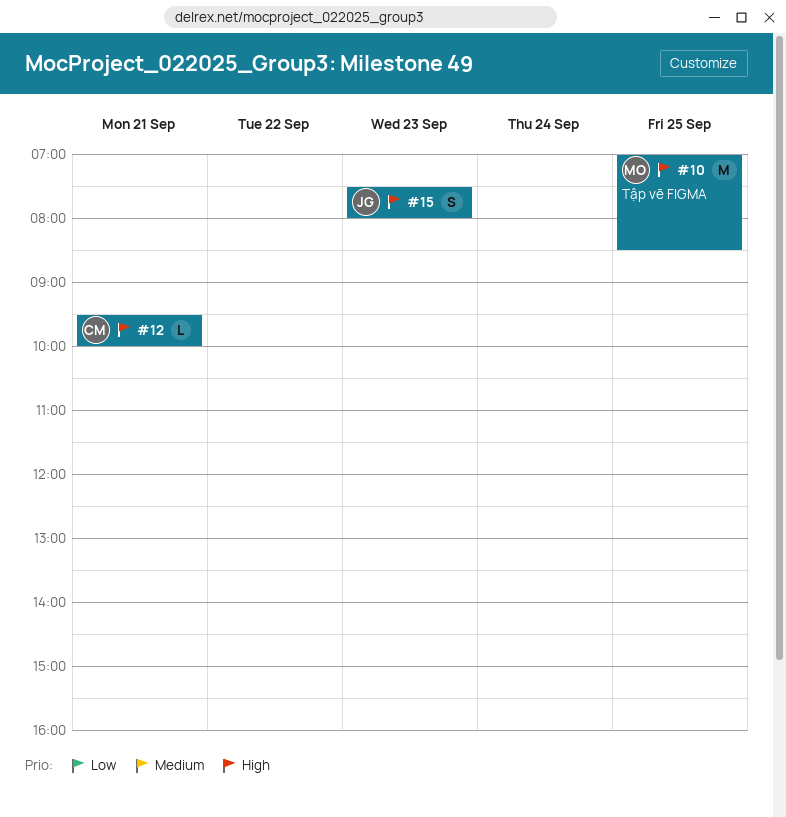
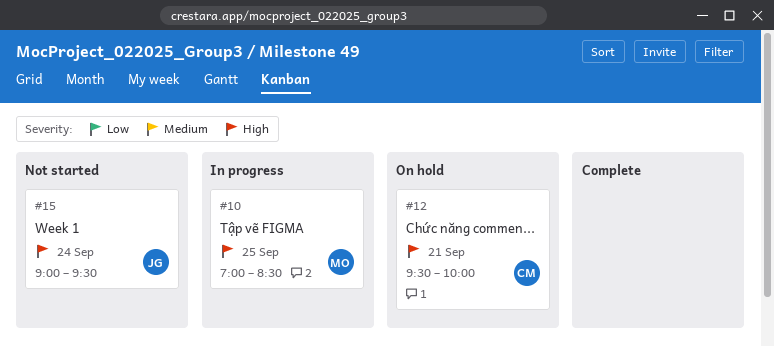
#15, day: Sep 23 -> Sep 24
#15, begins: 07:30 -> 09:00
#15, ends: 08:00 -> 09:30

